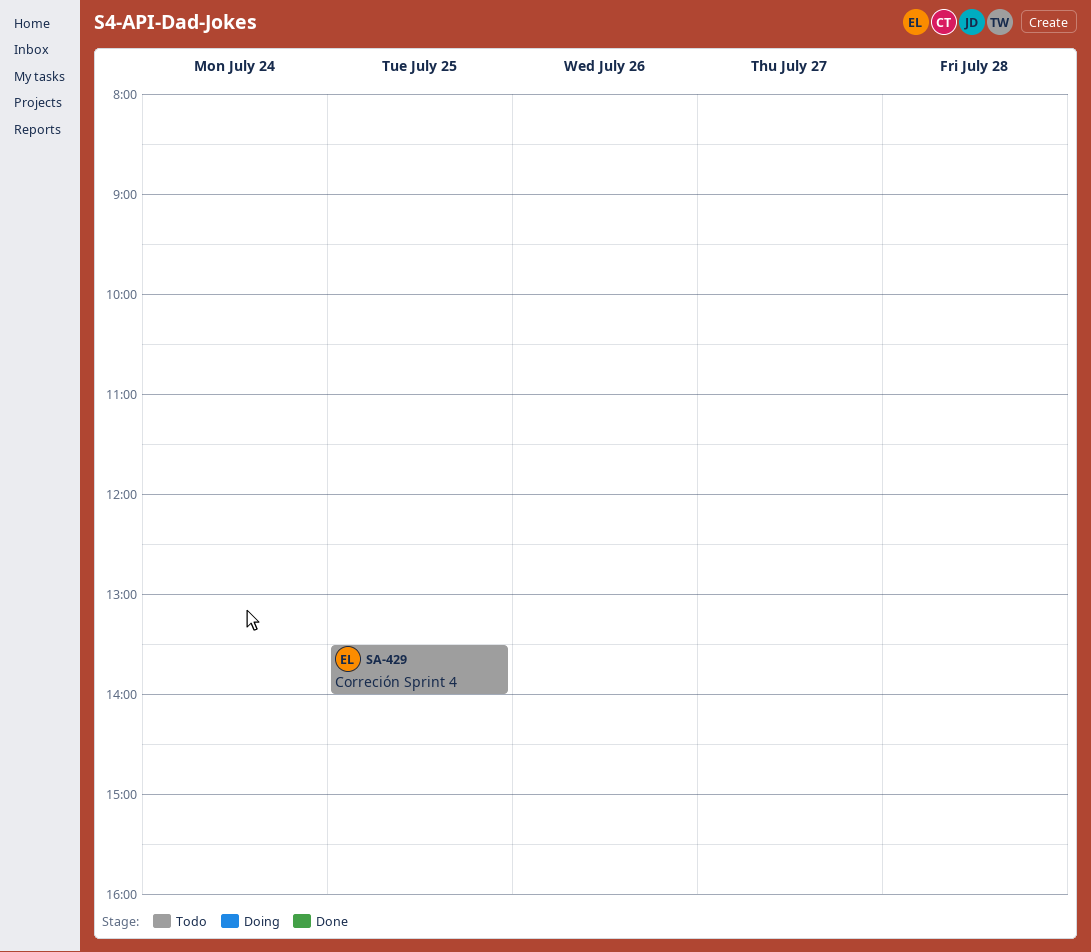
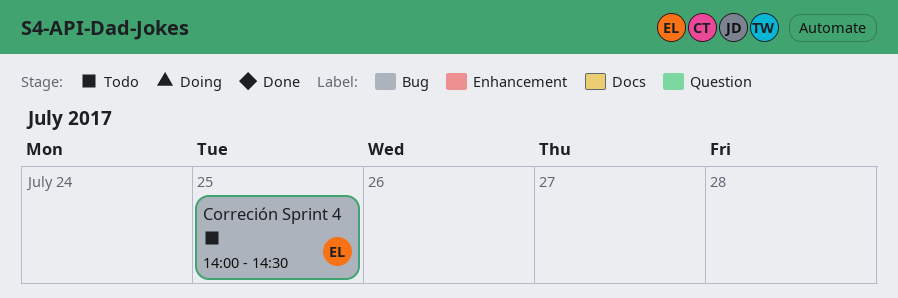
Correción Sprint 4, begins: 13:30 -> 14:00
Correción Sprint 4, ends: 14:00 -> 14:30

